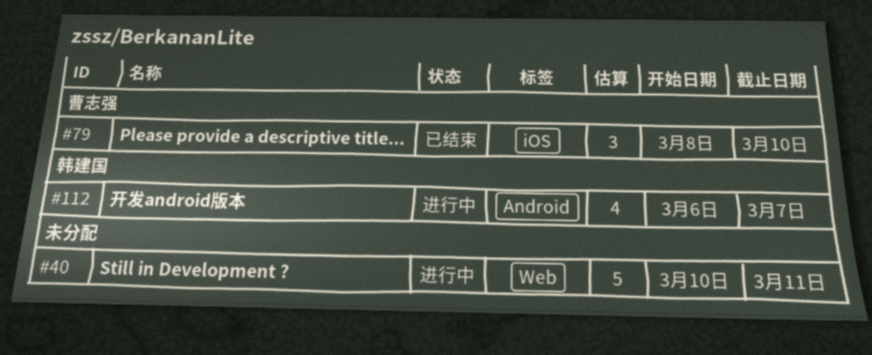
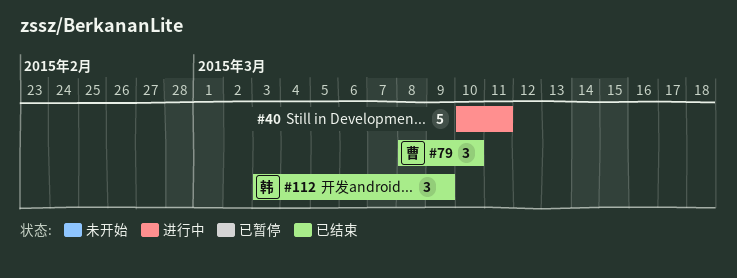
#112, status: 进行中 -> 已结束
#112, estimate: 4 -> 3
#112, start: Mar 6 -> Mar 3
#112, due: Mar 7 -> Mar 9

